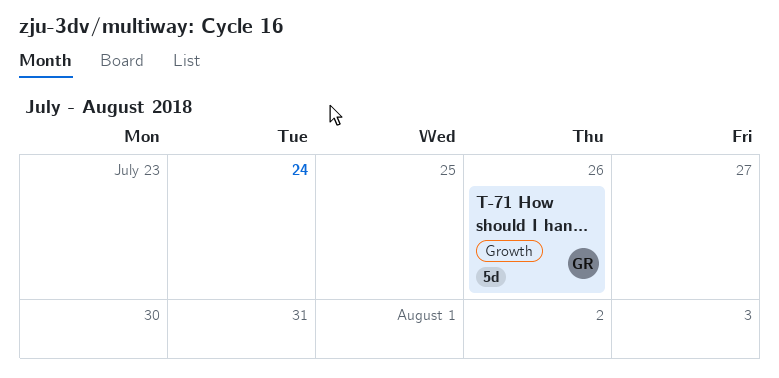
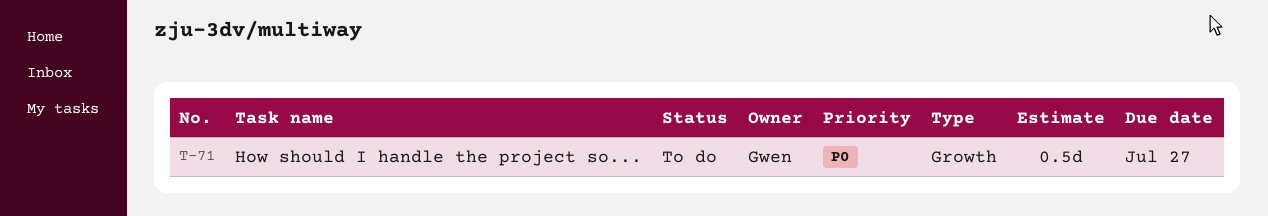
T-71, estimate: 5d -> 0.5d
T-71, due: Jul 26 -> Jul 27

